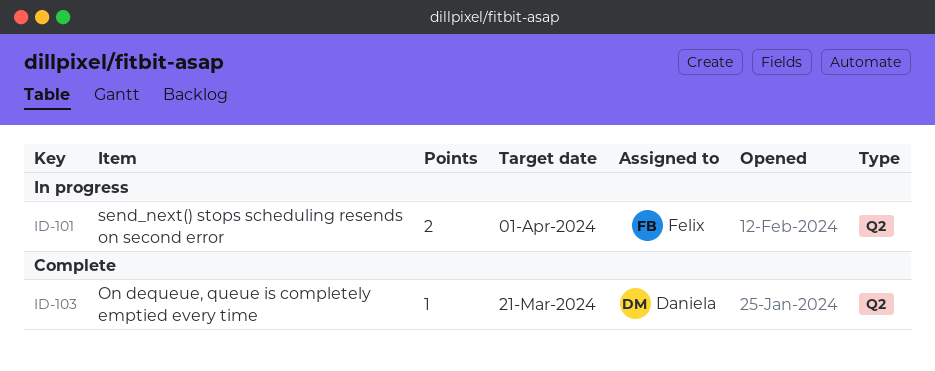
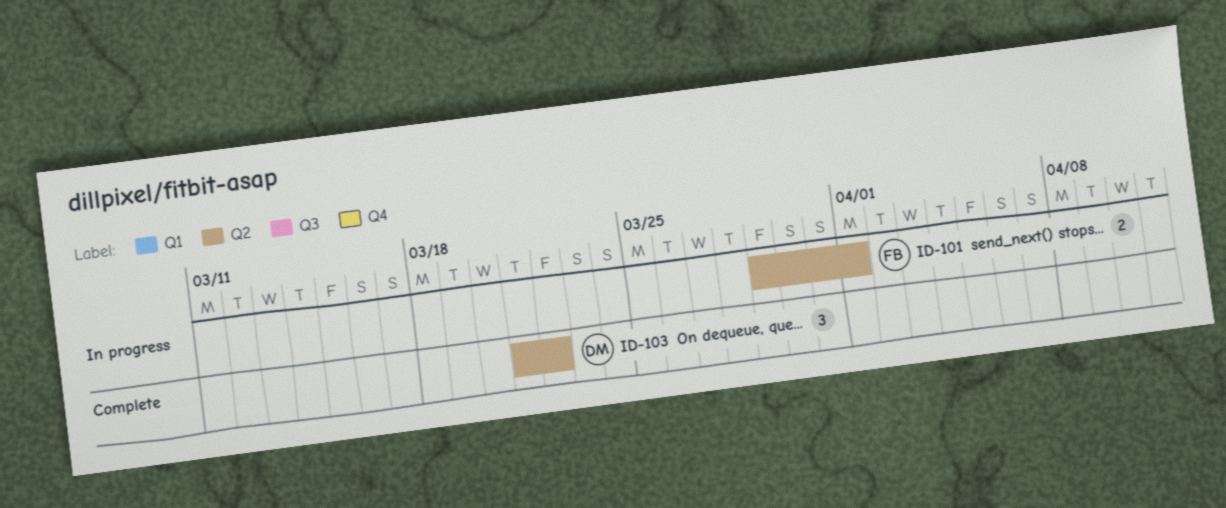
ID-103, estimate: 1 -> 3
ID-103, due: Mar 21 -> Mar 22

